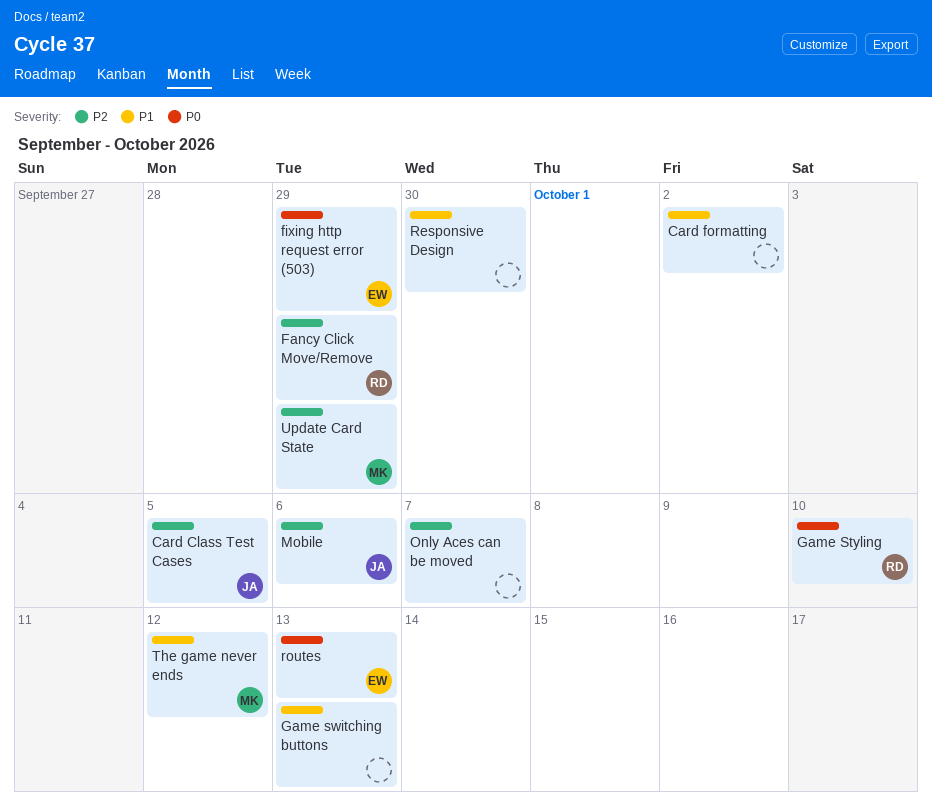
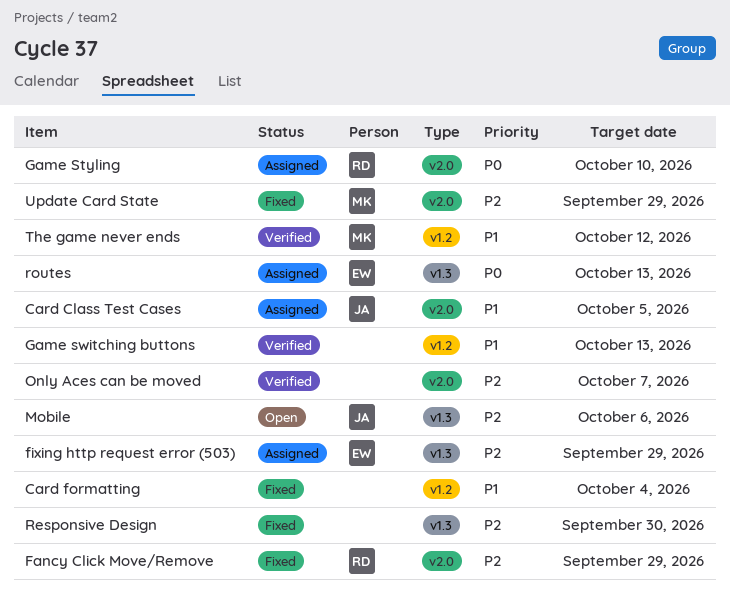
Card Class Test Cases, priority: P2 -> P1
Card formatting, due: Oct 2 -> Oct 4
fixing http request error (503), priority: P0 -> P2
Responsive Design, priority: P1 -> P2

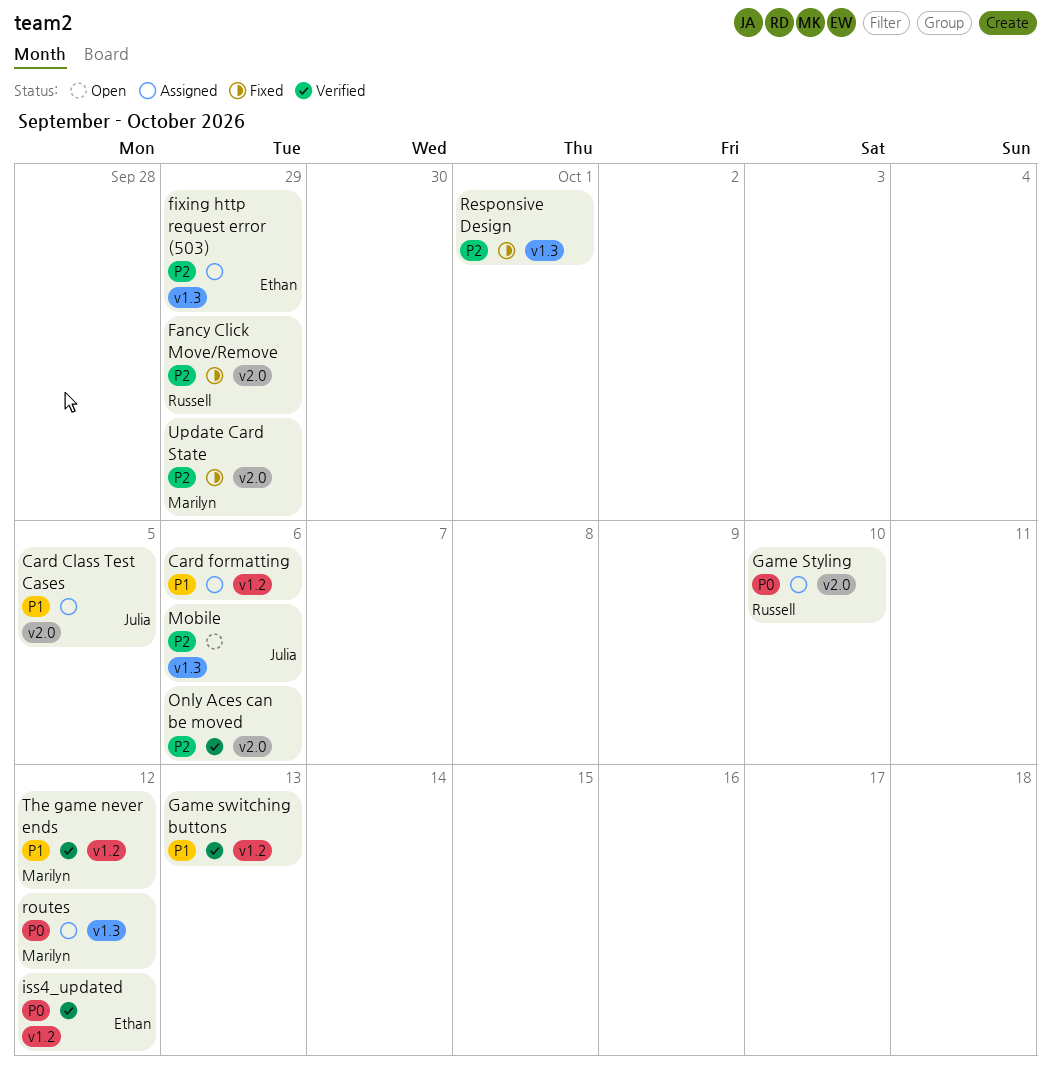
Card formatting, status: Fixed -> Assigned
Card formatting, due: Oct 4 -> Oct 6
iss4_updated: none -> present
Only Aces can be moved, due: Oct 7 -> Oct 6
Responsive Design, due: Sep 30 -> Oct 1
routes, owner: Ethan -> Marilyn
routes, due: Oct 13 -> Oct 12

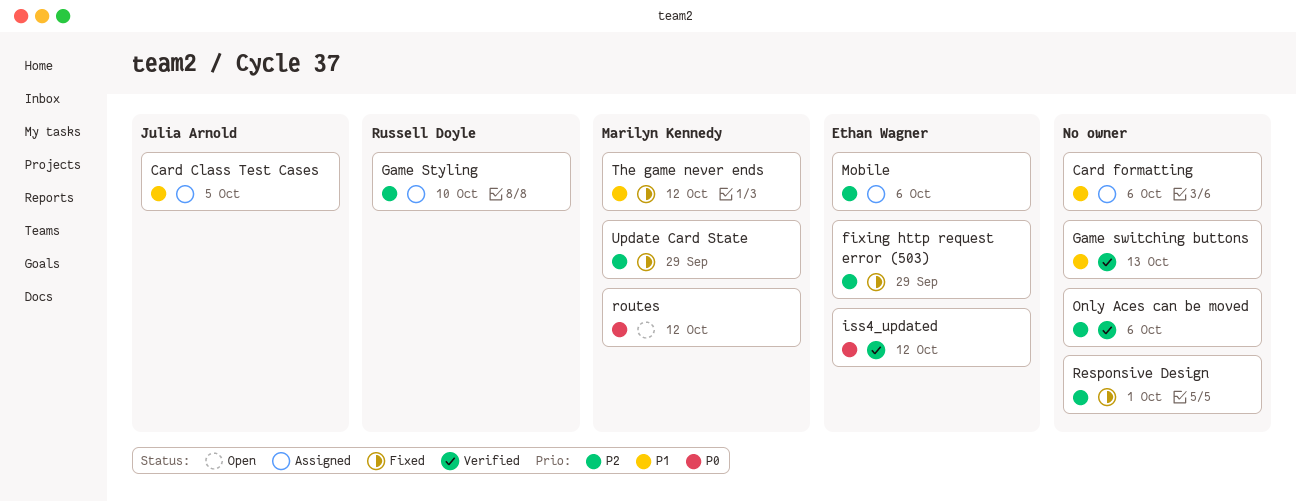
Fancy Click Move/Remove: present -> none
fixing http request error (503), status: Assigned -> Fixed
Game Styling, priority: P0 -> P2
Mobile, status: Open -> Assigned
Mobile, owner: Julia Arnold -> Ethan Wagner
routes, status: Assigned -> Open
The game never ends, status: Verified -> Fixed

